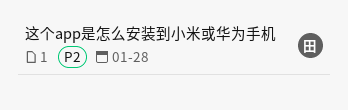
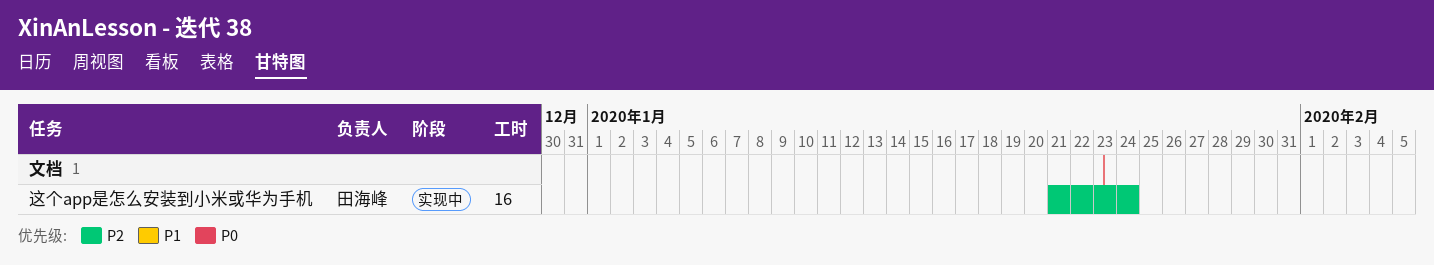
这个app是怎么安装到小米或华为手机, due: Jan 28 -> Jan 24

